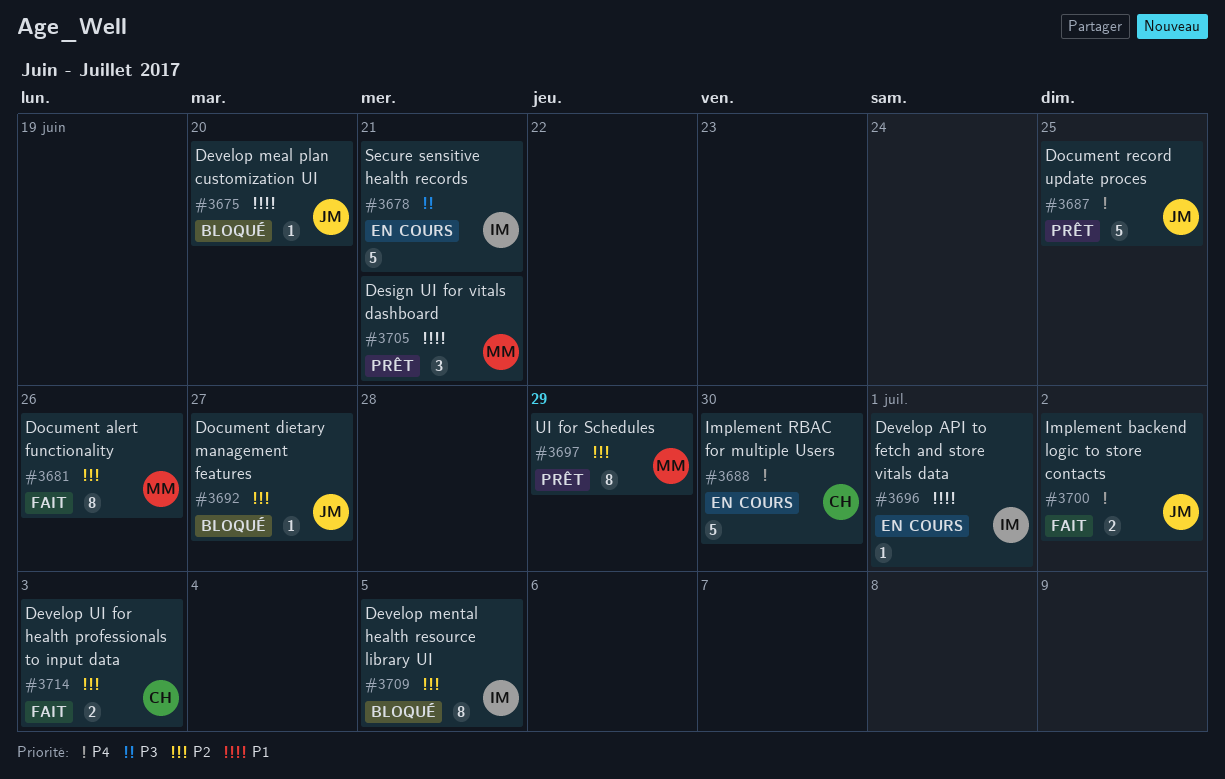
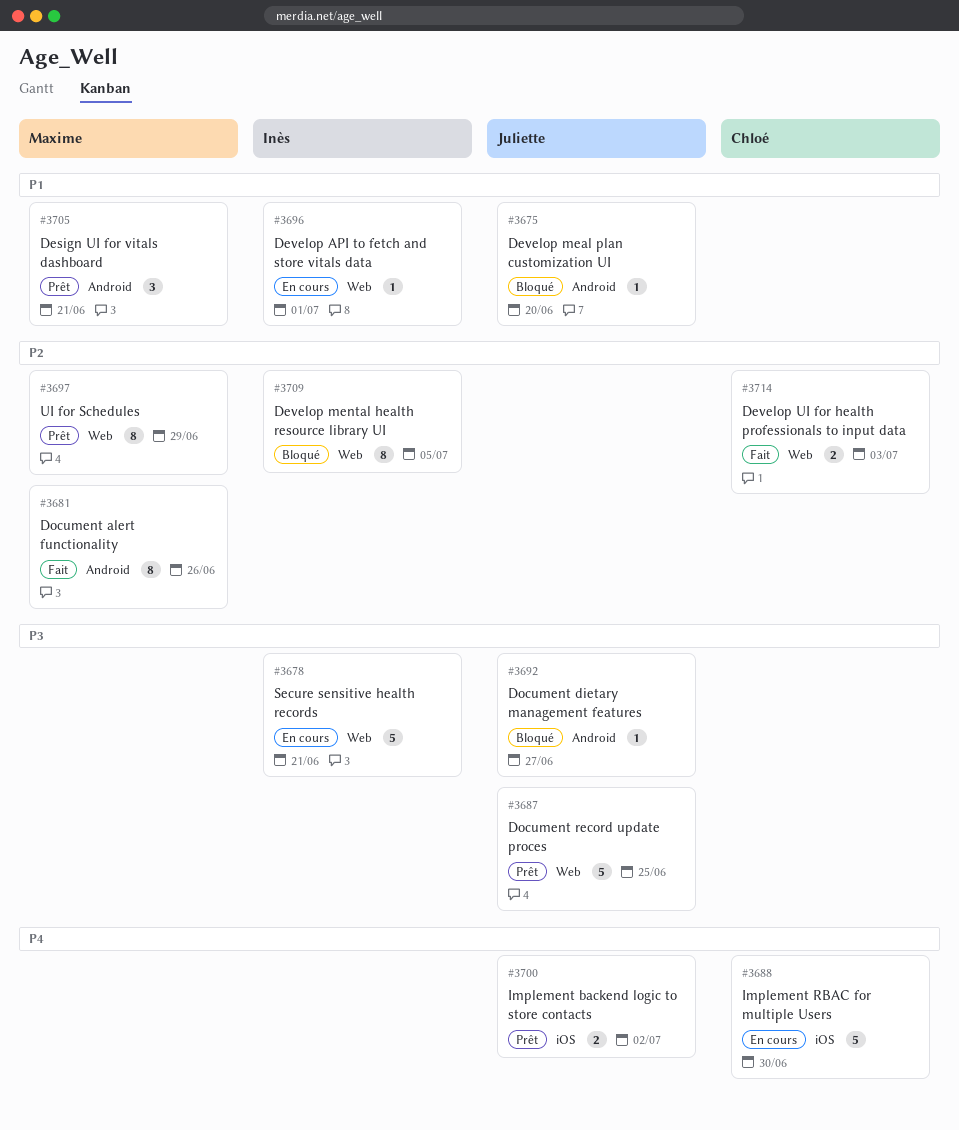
#3687, priority: P4 -> P3
#3692, priority: P2 -> P3
#3700, status: Fait -> Prêt

